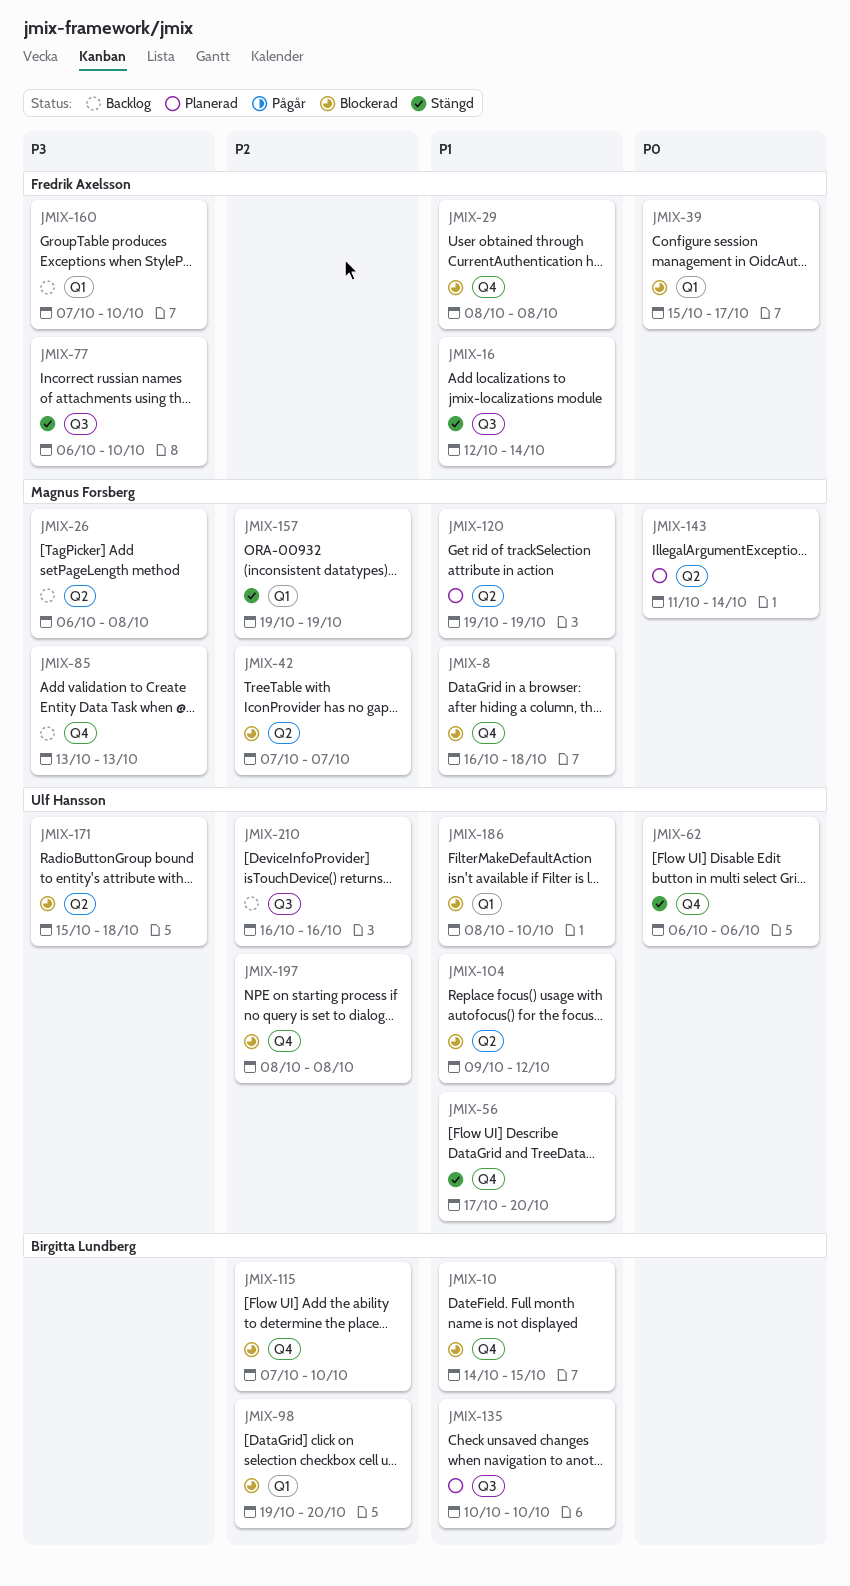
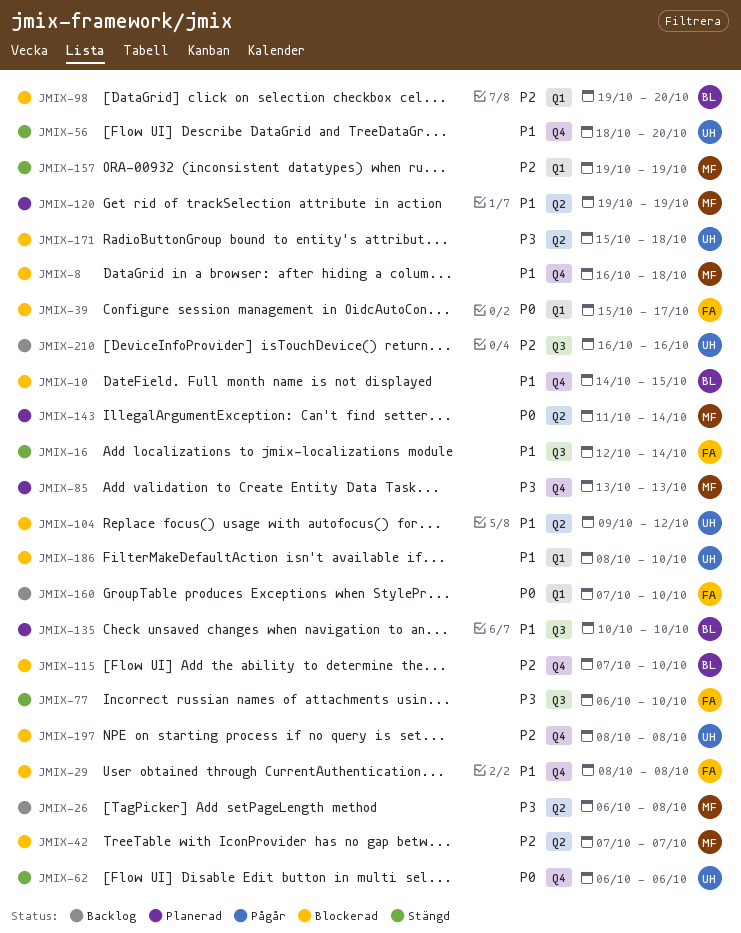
JMIX-56, start: Oct 17 -> Oct 18
JMIX-85, status: Backlog -> Planerad
JMIX-160, priority: P3 -> P0

